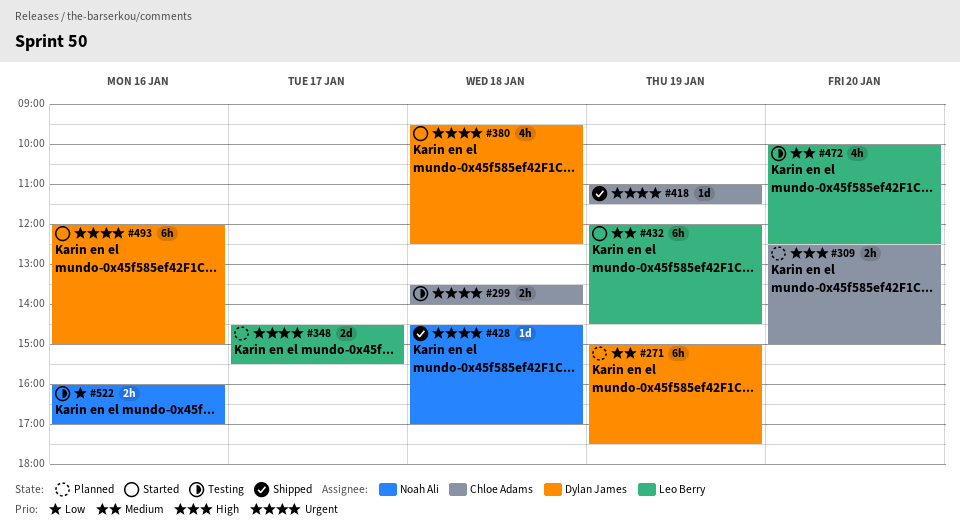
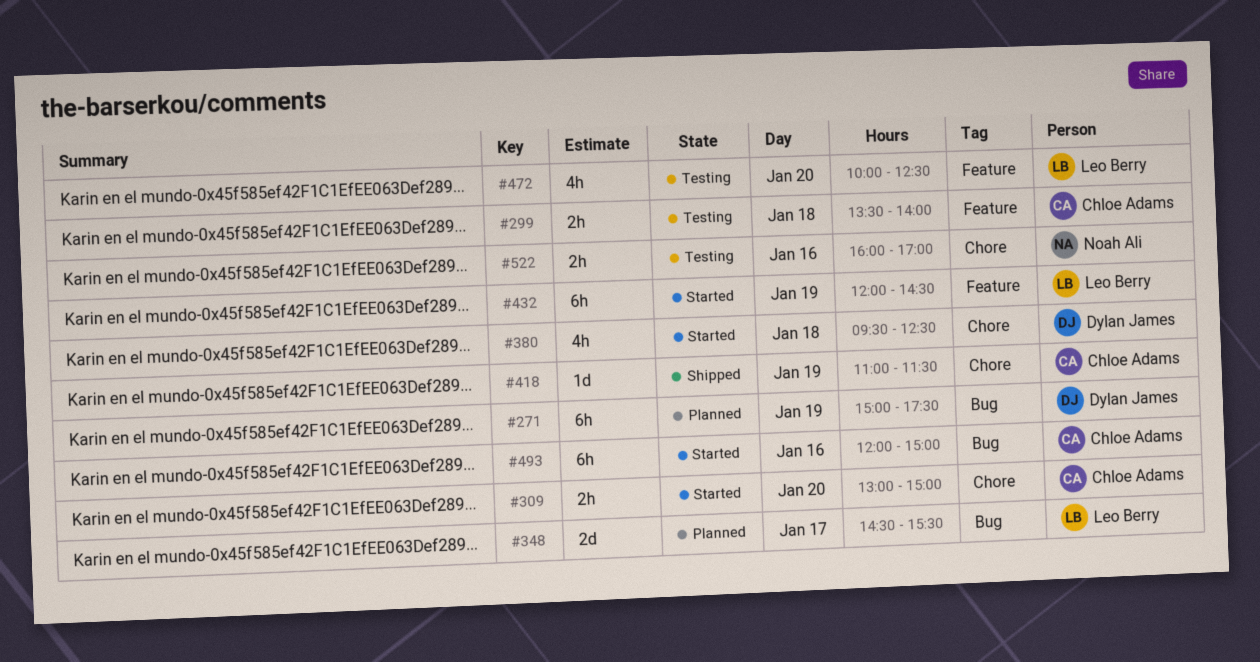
#309, status: Planned -> Started
#309, begins: 12:30 -> 13:00
#428: present -> none
#493, owner: Dylan James -> Chloe Adams

